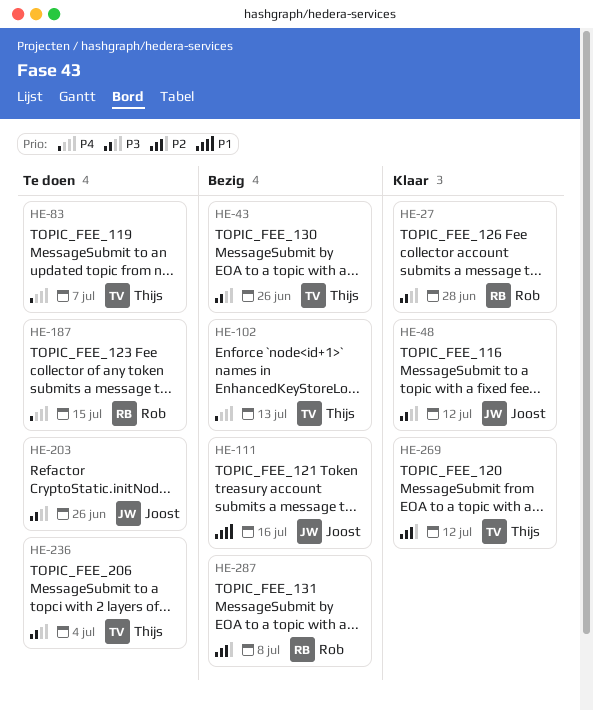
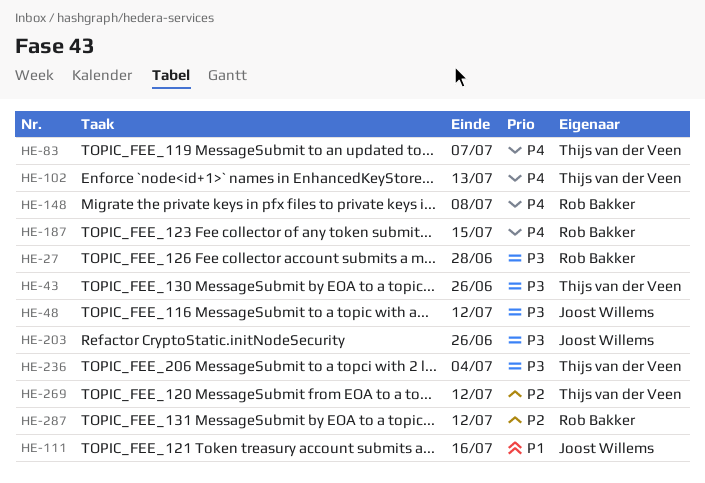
HE-148: none -> present
HE-287, due: Jul 8 -> Jul 12

